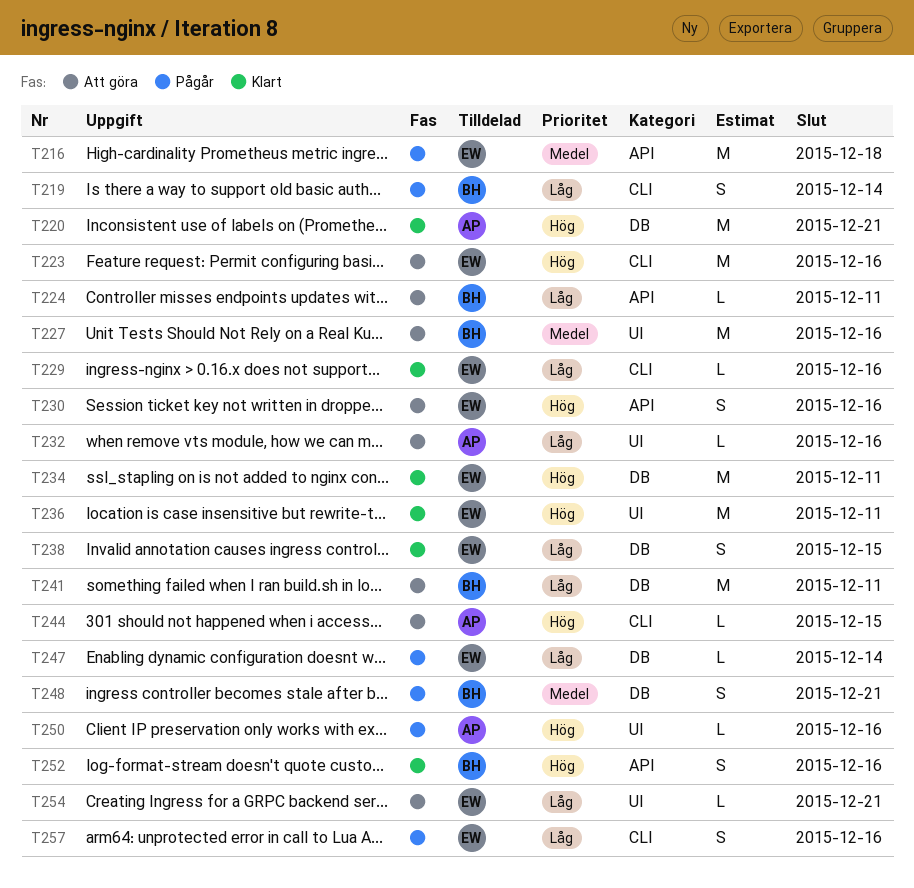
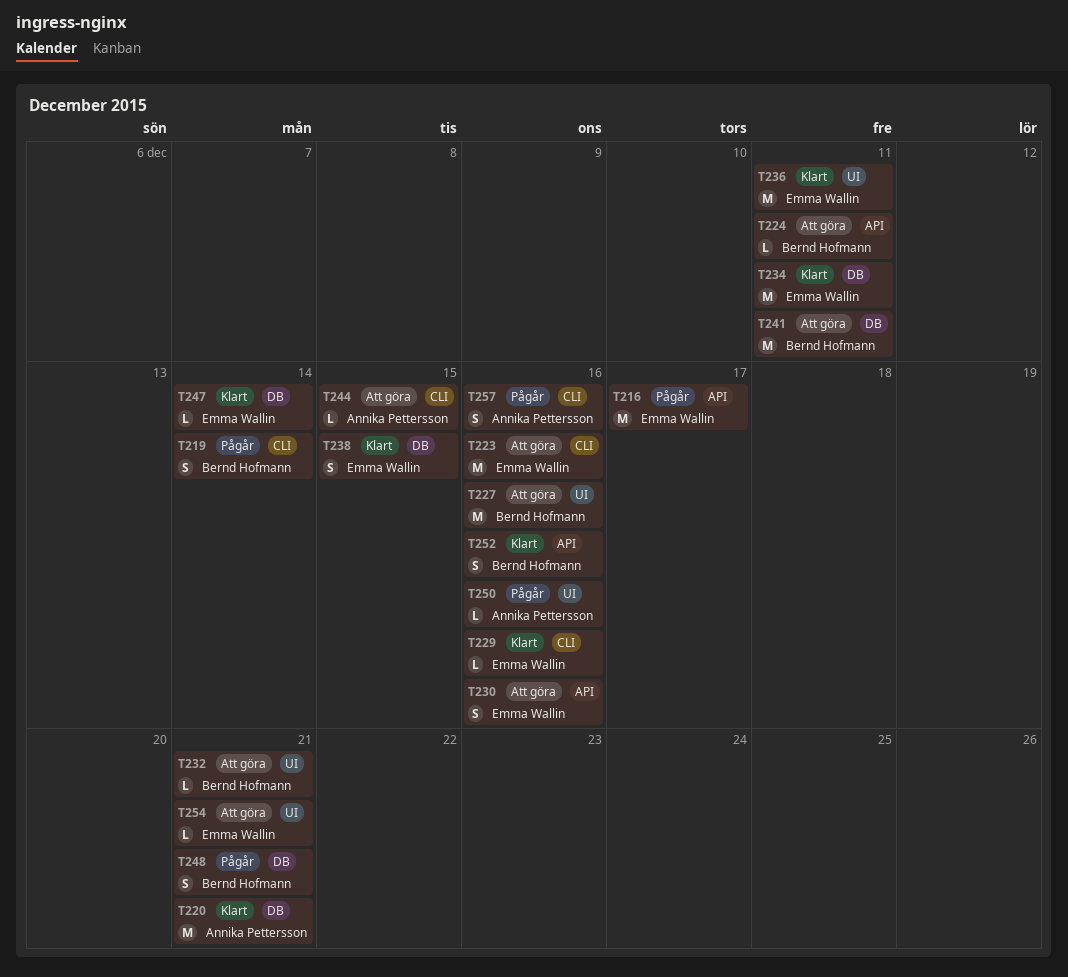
T216, due: Dec 18 -> Dec 17
T232, owner: Annika Pettersson -> Bernd Hofmann
T232, due: Dec 16 -> Dec 21
T247, status: Pågår -> Klart
T257, owner: Emma Wallin -> Annika Pettersson

